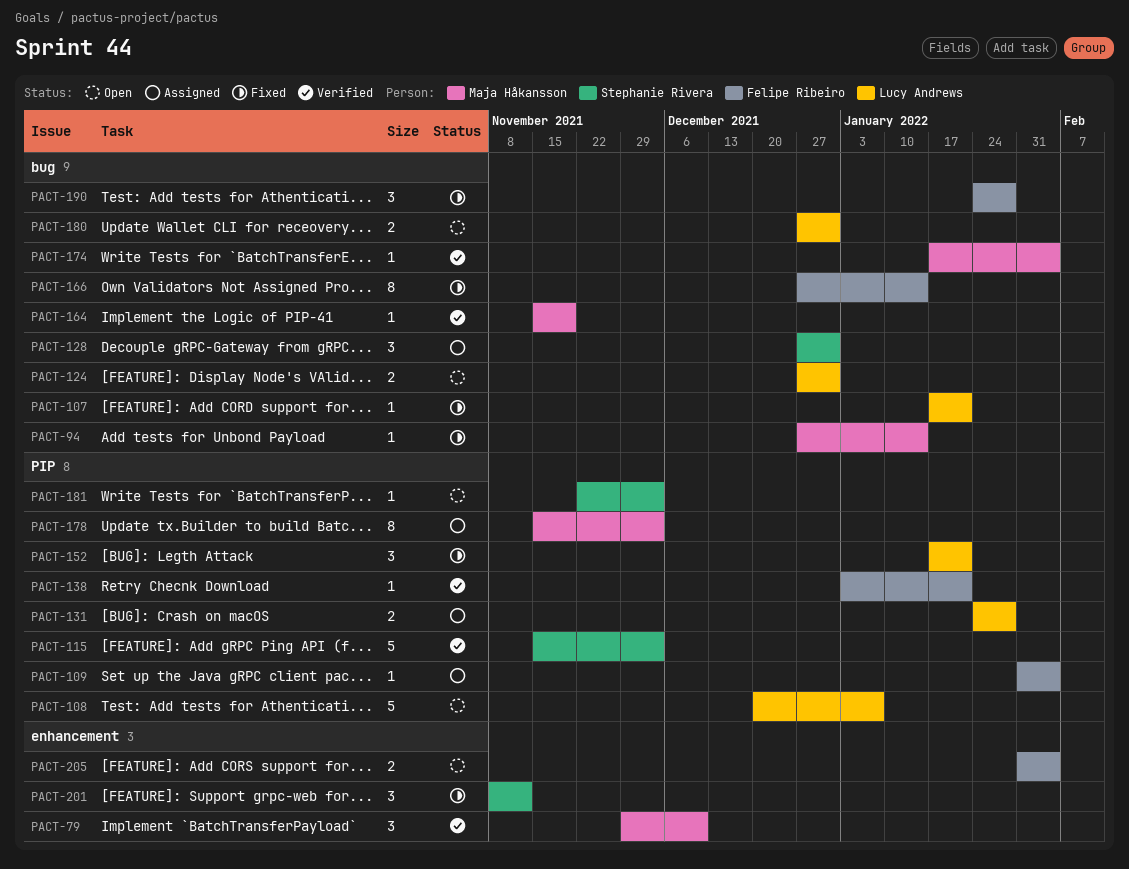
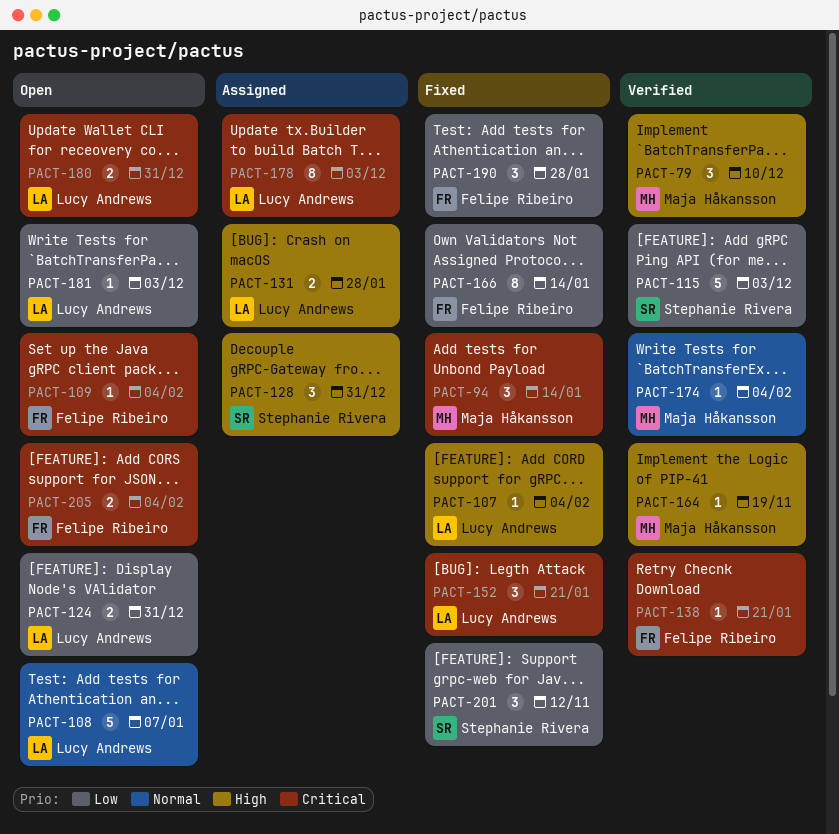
PACT-94, estimate: 1 -> 3
PACT-107, due: Jan 21 -> Feb 4
PACT-109, status: Assigned -> Open
PACT-178, owner: Maja Håkansson -> Lucy Andrews
PACT-181, owner: Stephanie Rivera -> Lucy Andrews

